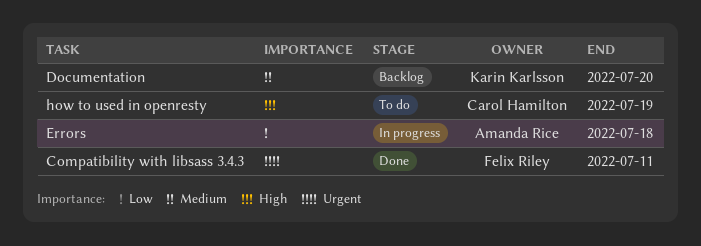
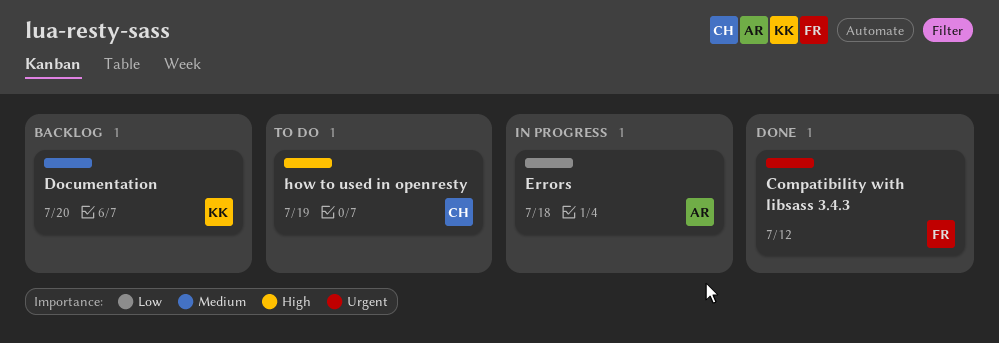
Compatibility with libsass 3.4.3, due: Jul 11 -> Jul 12

